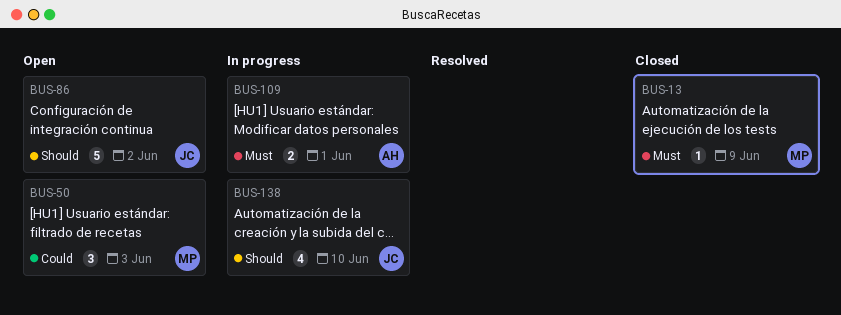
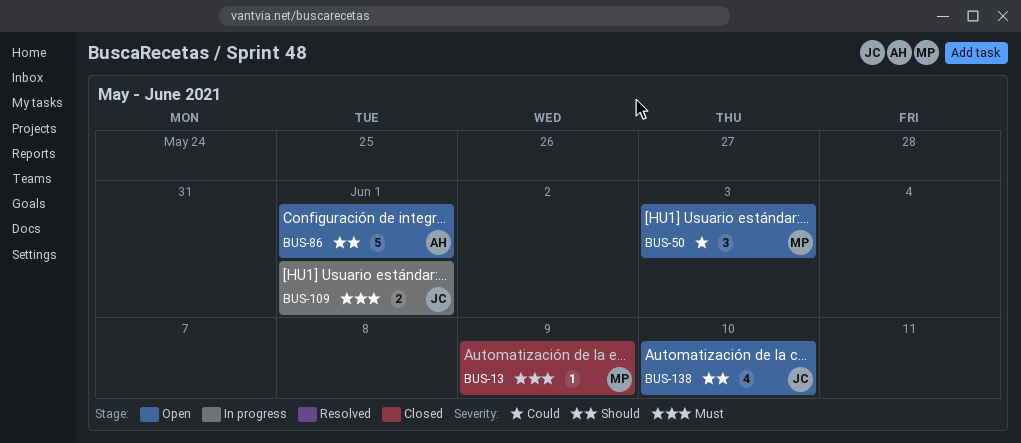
BUS-86, owner: JC -> AH
BUS-86, due: Jun 2 -> Jun 1
BUS-109, owner: AH -> JC
BUS-138, status: In progress -> Open

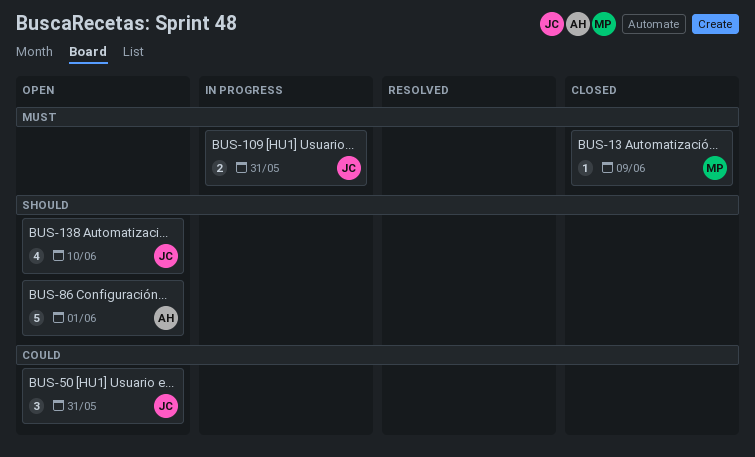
BUS-50, owner: MP -> JC
BUS-50, due: Jun 3 -> May 31
BUS-109, due: Jun 1 -> May 31

